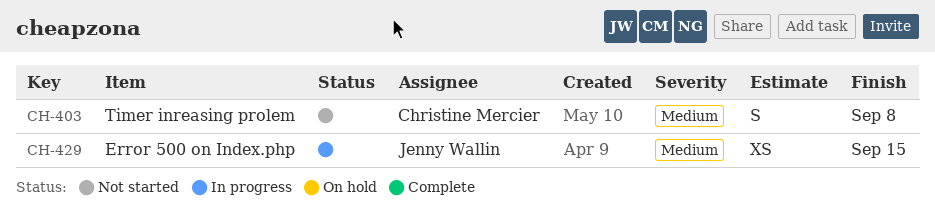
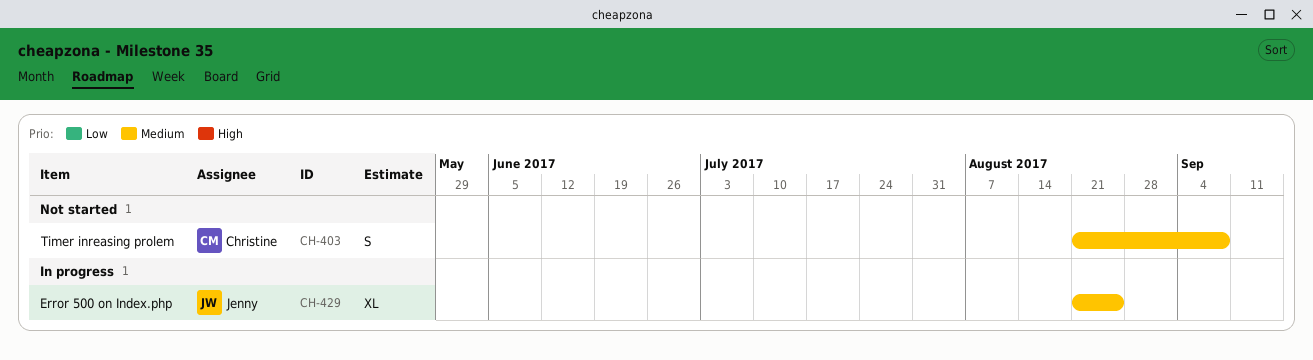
CH-429, estimate: XS -> XL
CH-429, due: Sep 15 -> Aug 25

